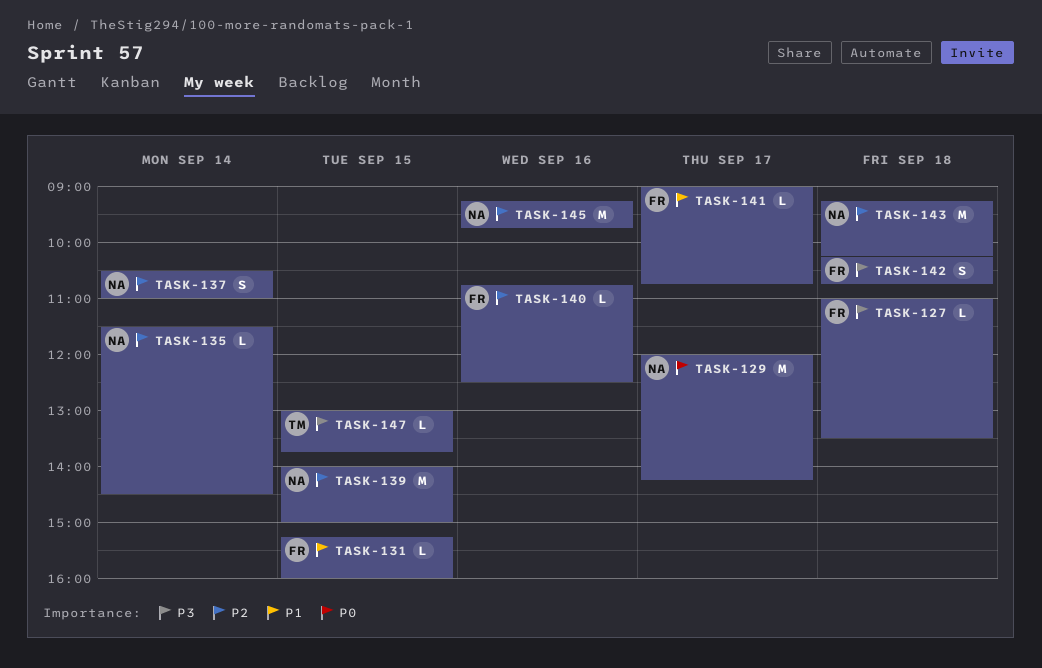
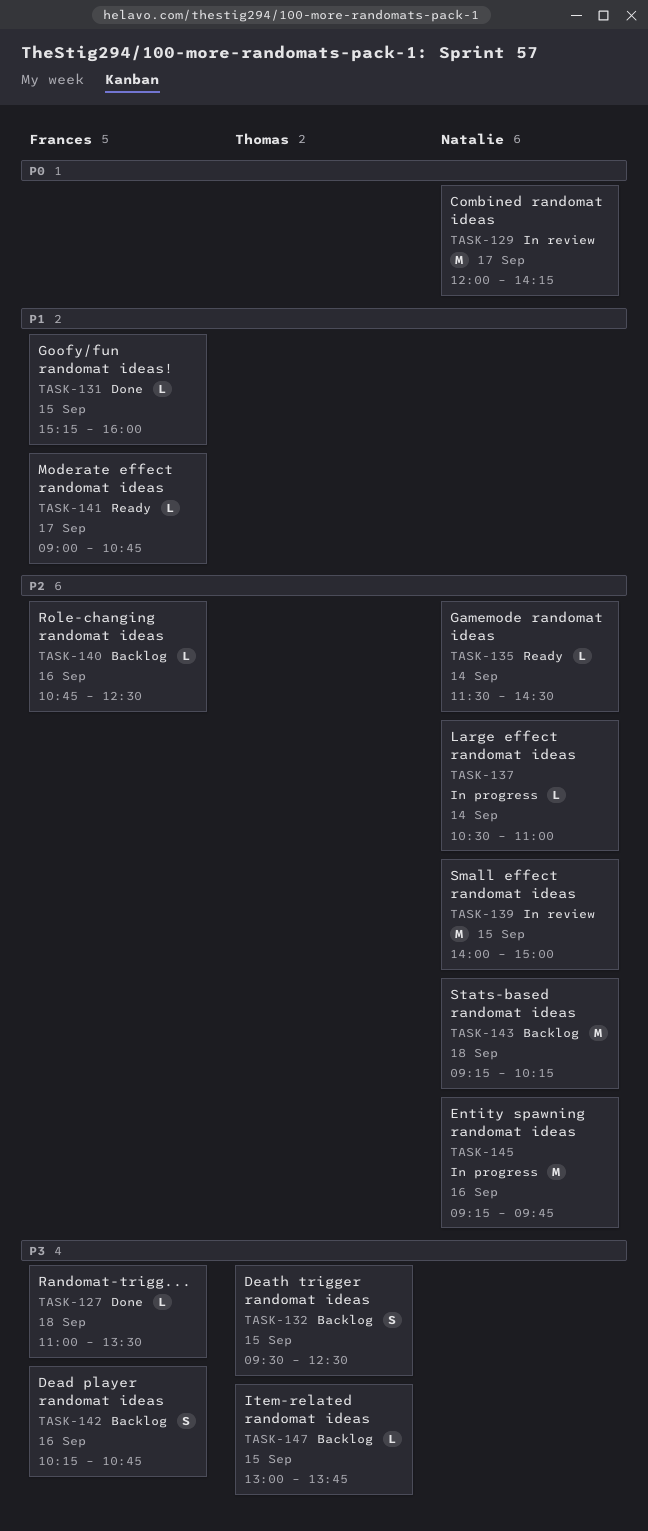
TASK-132: none -> present
TASK-137, estimate: S -> L
TASK-142, day: Sep 18 -> Sep 16

